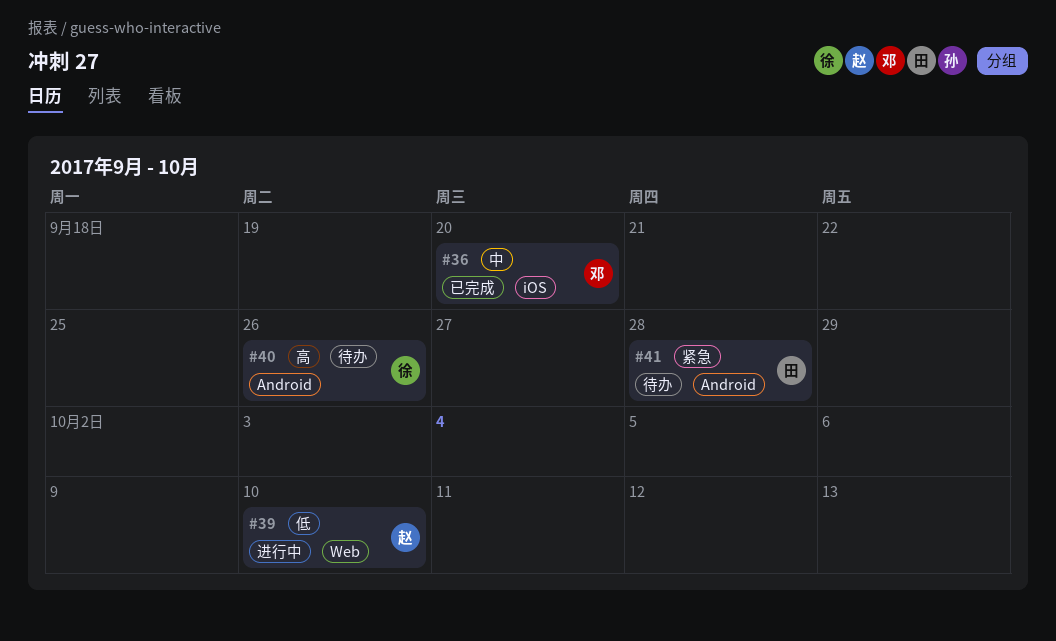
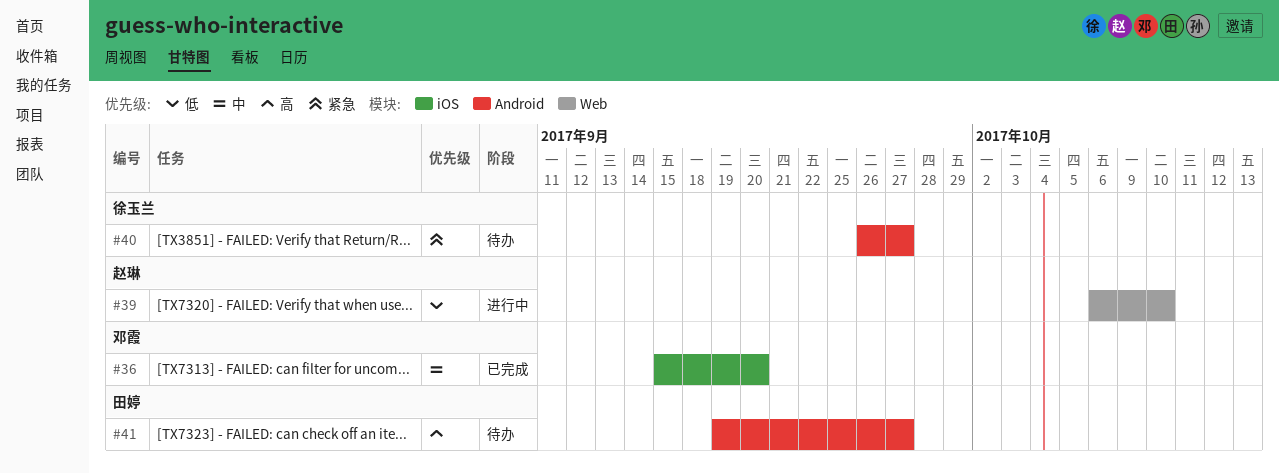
#40, priority: 高 -> 紧急
#40, due: Sep 26 -> Sep 27
#41, priority: 紧急 -> 高
#41, due: Sep 28 -> Sep 27

